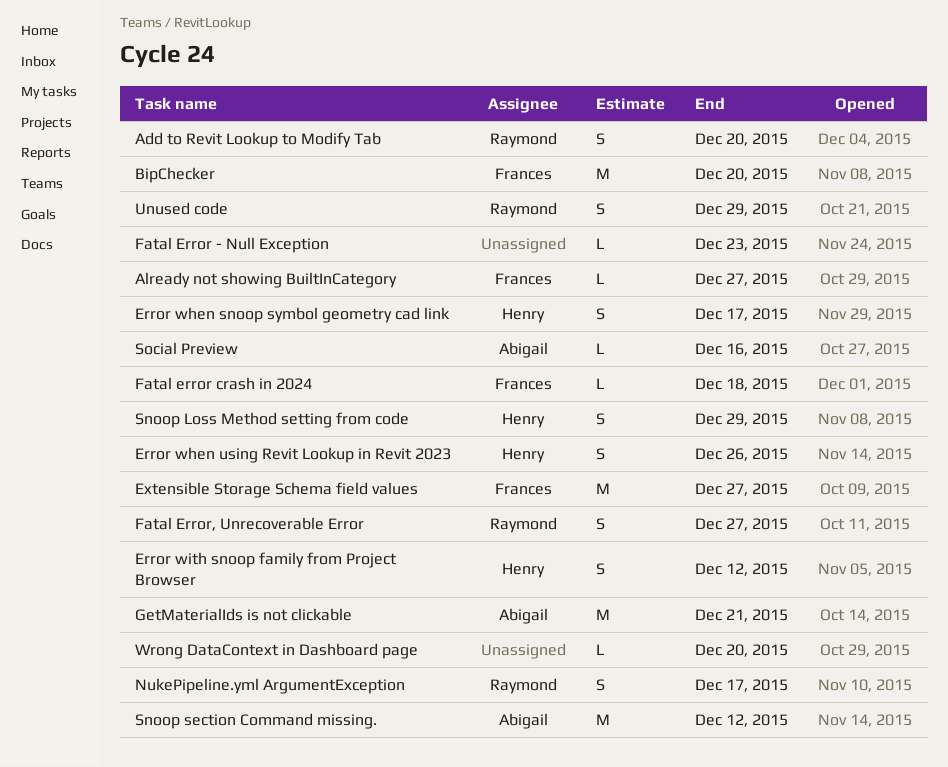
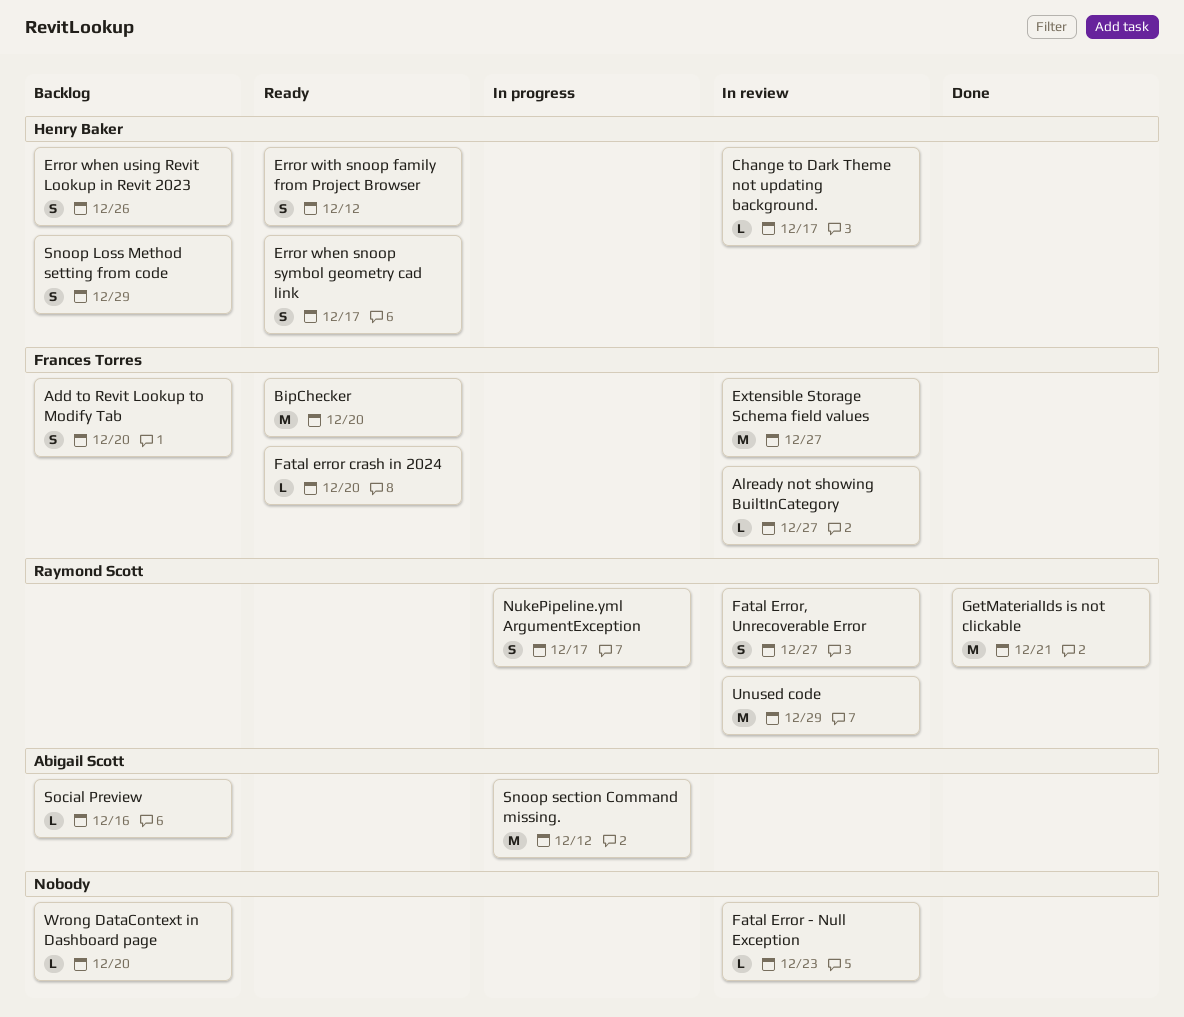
Add to Revit Lookup to Modify Tab, owner: Raymond Scott -> Frances Torres
Change to Dark Theme not updating background.: none -> present
Fatal error crash in 2024, due: Dec 18 -> Dec 20
GetMaterialIds is not clickable, owner: Abigail Scott -> Raymond Scott
Unused code, estimate: S -> M

